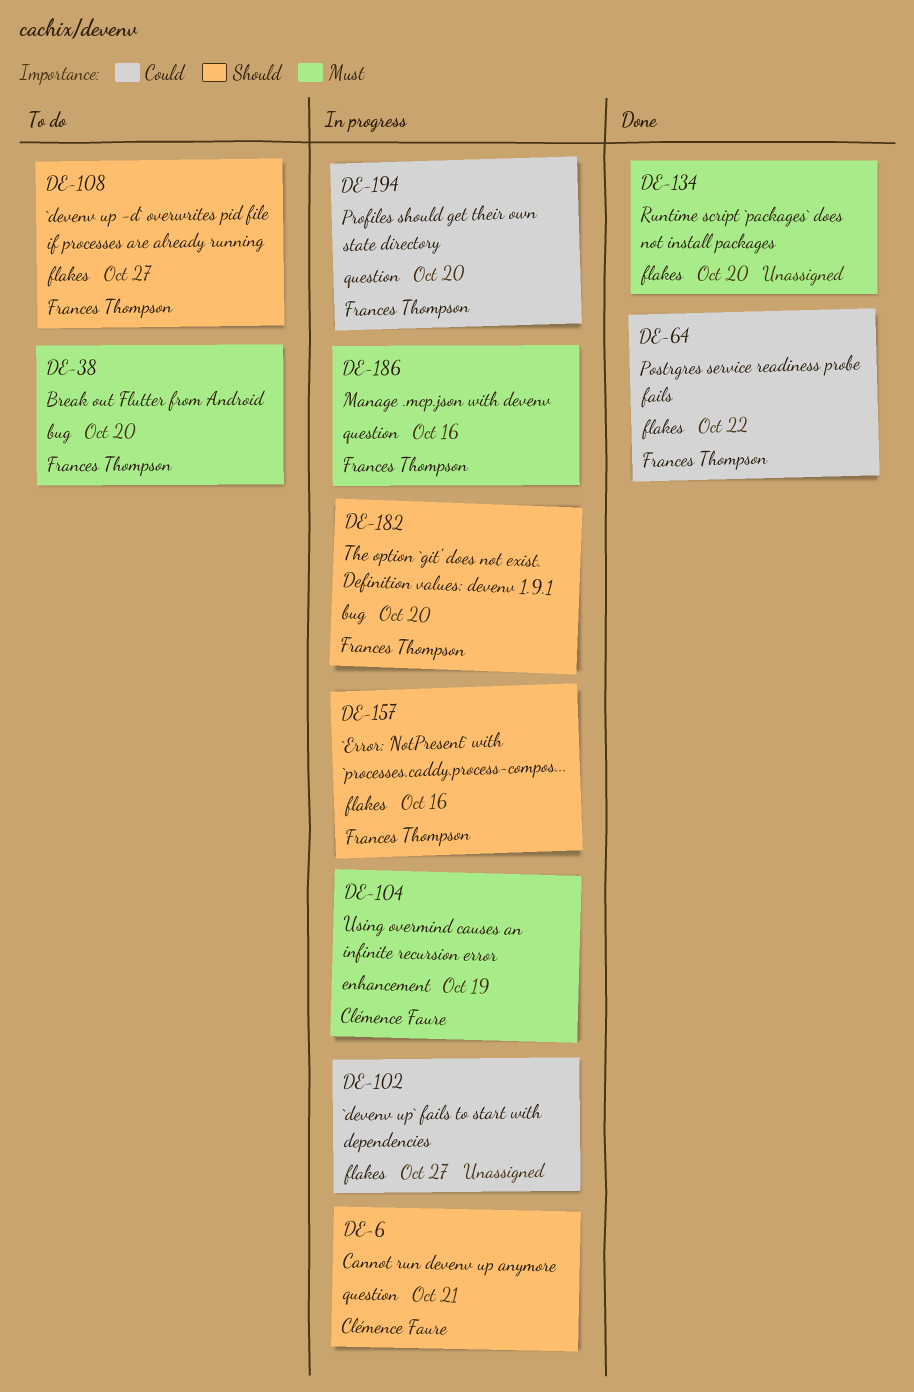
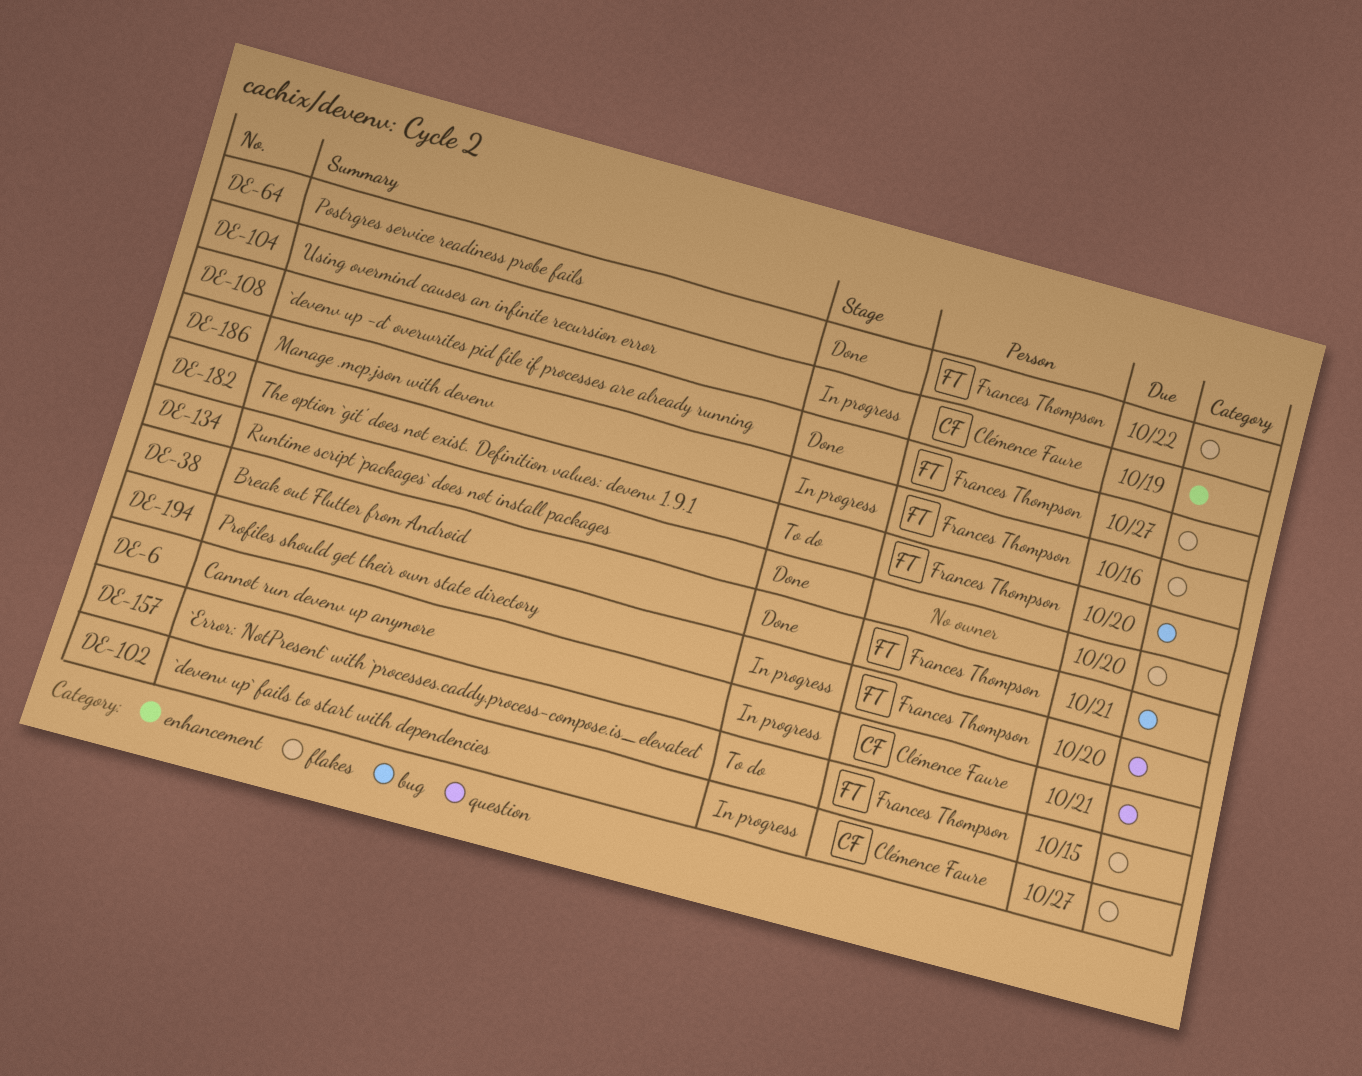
DE-38, status: To do -> Done
DE-38, due: Oct 20 -> Oct 21
DE-102, owner: none -> Clémence Faure
DE-108, status: To do -> Done
DE-157, status: In progress -> To do
DE-157, due: Oct 16 -> Oct 15
DE-182, status: In progress -> To do
DE-186, label: question -> flakes

